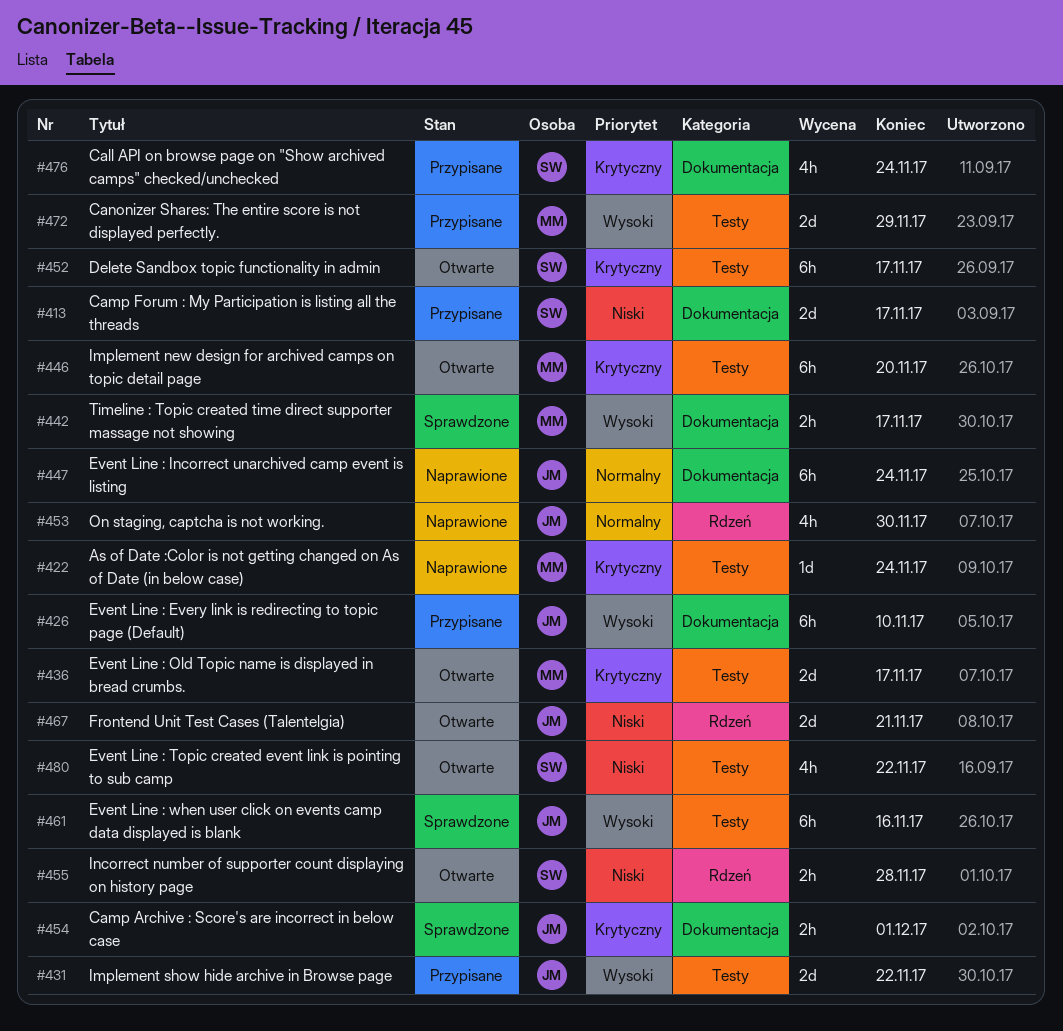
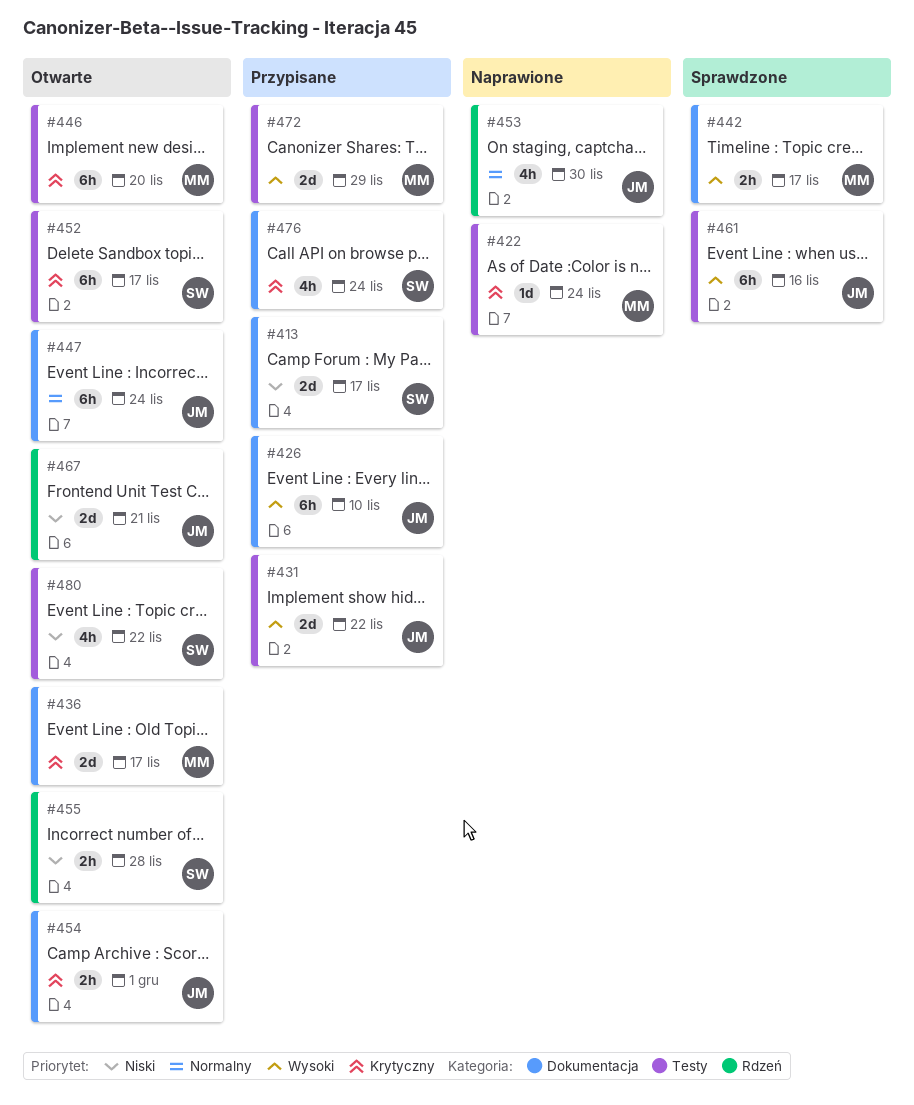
#436, label: Testy -> Dokumentacja
#447, status: Naprawione -> Otwarte
#454, status: Sprawdzone -> Otwarte

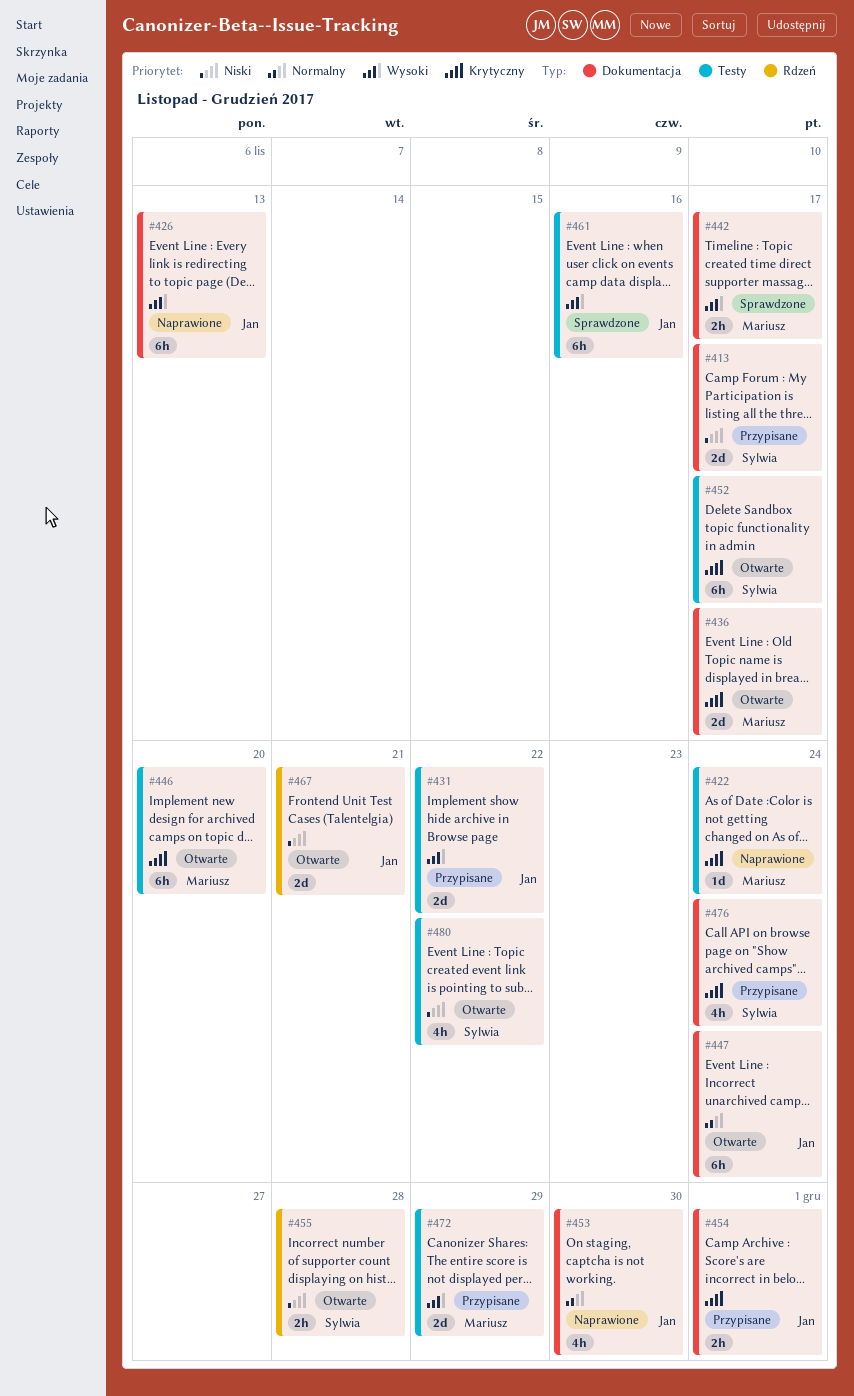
#426, status: Przypisane -> Naprawione
#426, due: Nov 10 -> Nov 13
#453, label: Rdzeń -> Dokumentacja
#454, status: Otwarte -> Przypisane

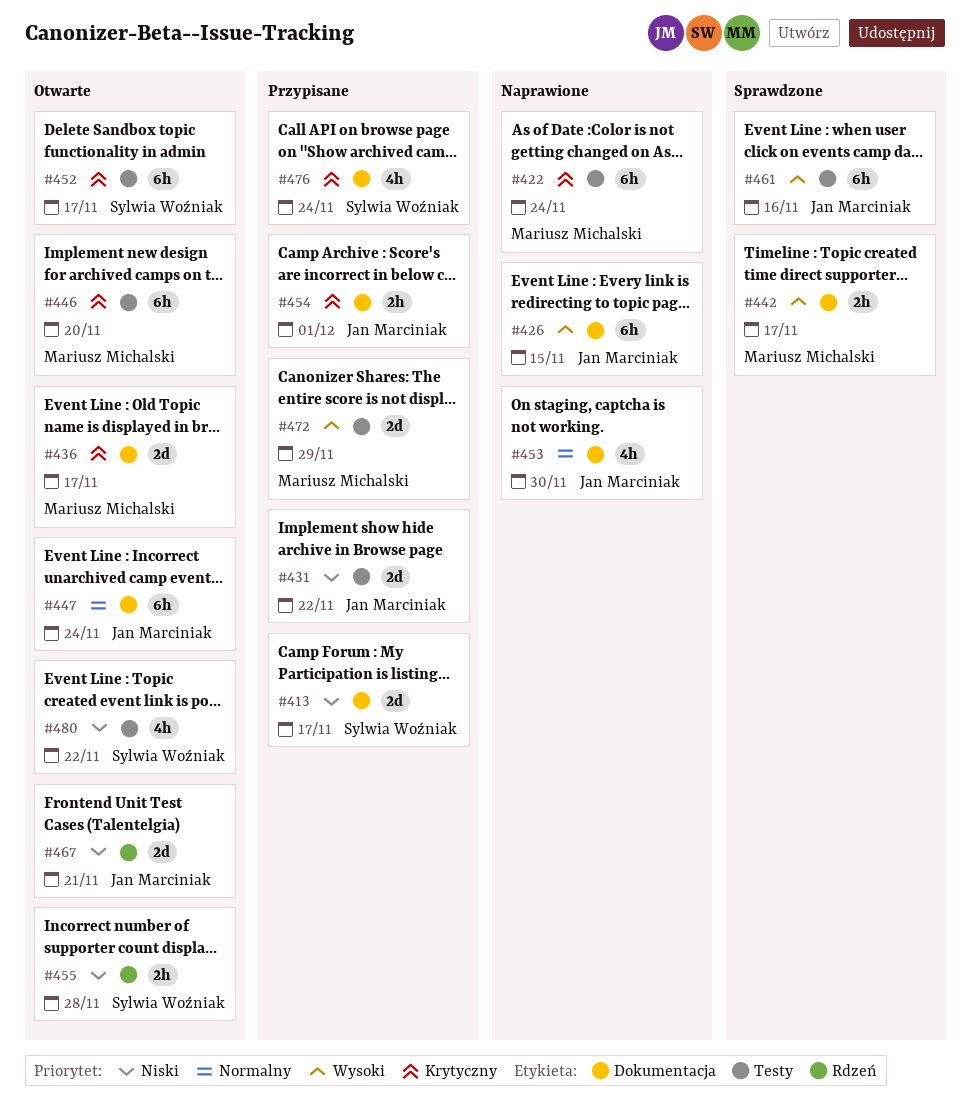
#422, estimate: 1d -> 6h
#426, due: Nov 13 -> Nov 15
#431, priority: Wysoki -> Niski

